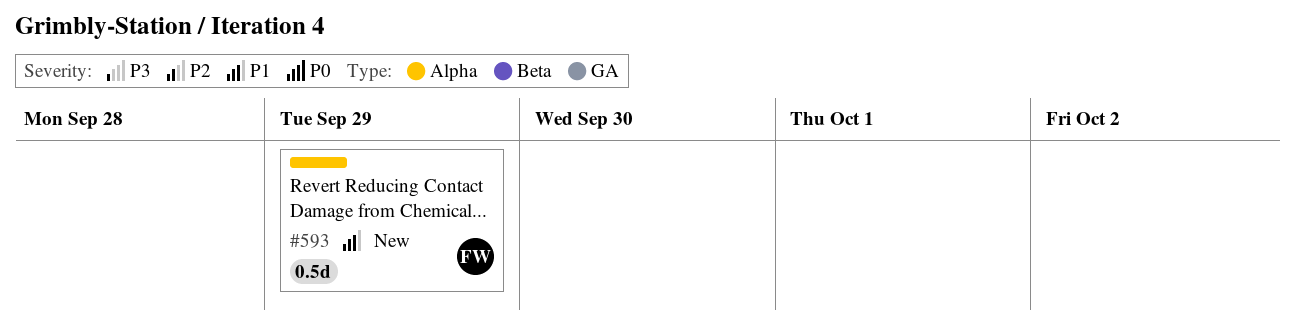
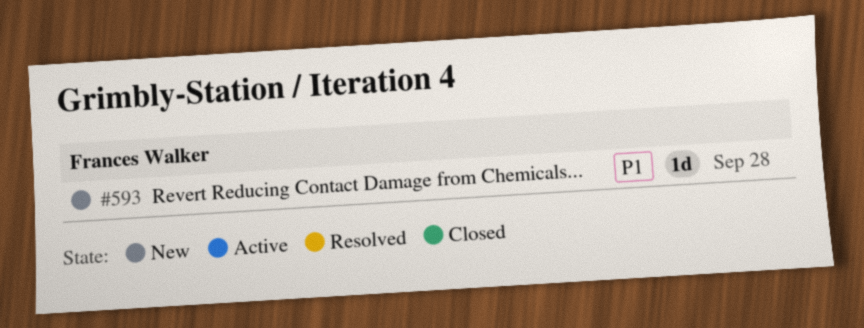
#593, estimate: 0.5d -> 1d
#593, due: Sep 29 -> Sep 28

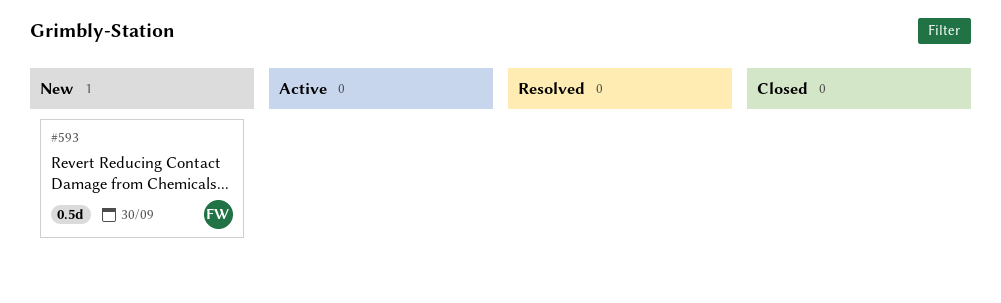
#593, estimate: 1d -> 0.5d
#593, due: Sep 28 -> Sep 30

